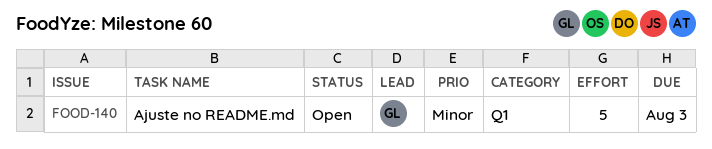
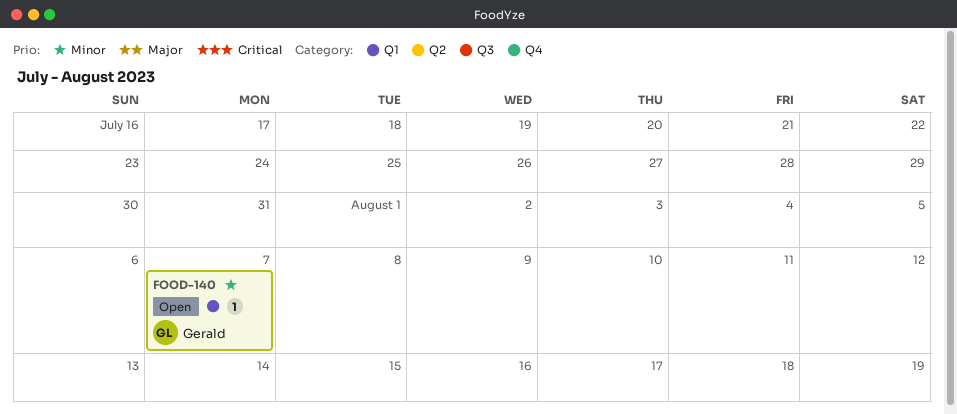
FOOD-140, estimate: 5 -> 1
FOOD-140, due: Aug 3 -> Aug 7

